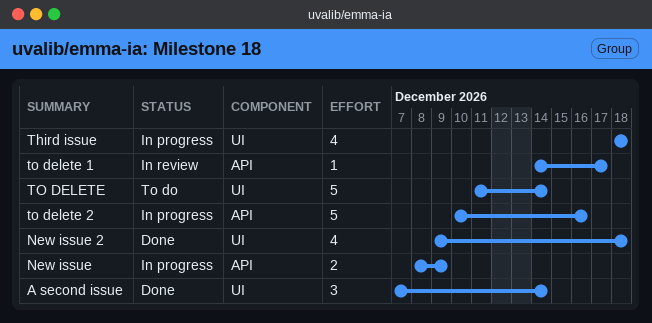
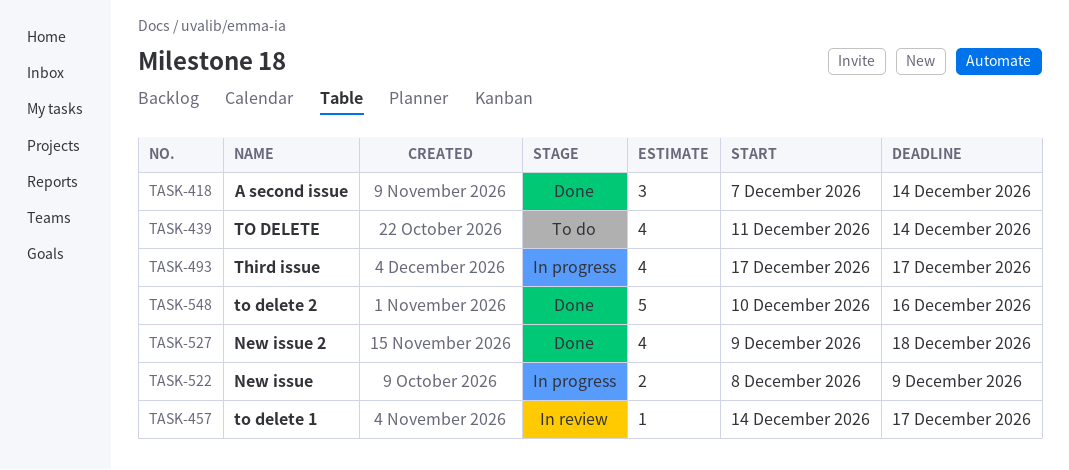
Third issue, start: Dec 18 -> Dec 17
Third issue, due: Dec 18 -> Dec 17
TO DELETE, estimate: 5 -> 4
to delete 2, status: In progress -> Done

